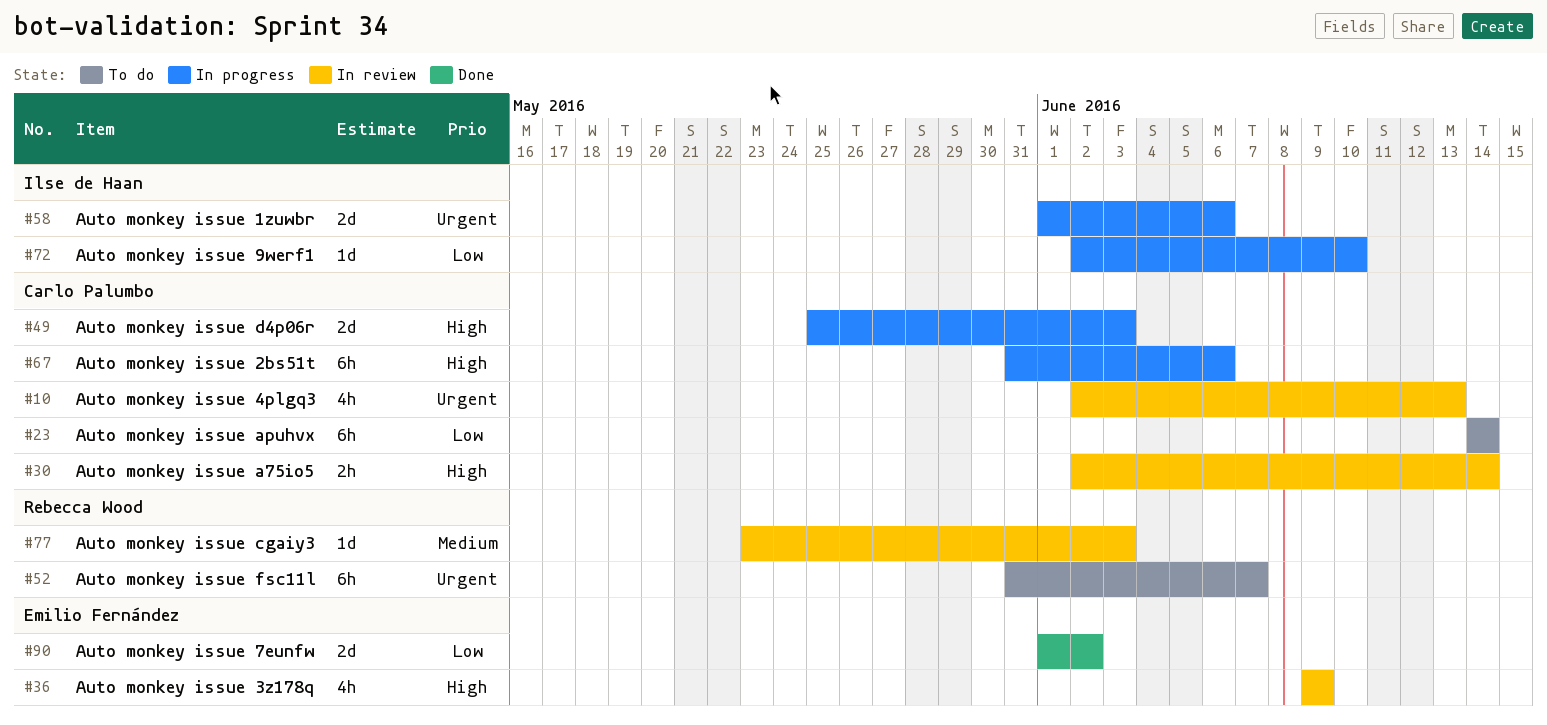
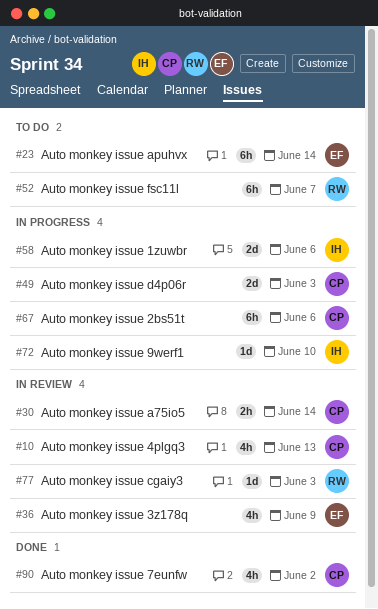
#23, owner: Carlo Palumbo -> Emilio Fernández
#90, owner: Emilio Fernández -> Carlo Palumbo
#90, estimate: 2d -> 4h

